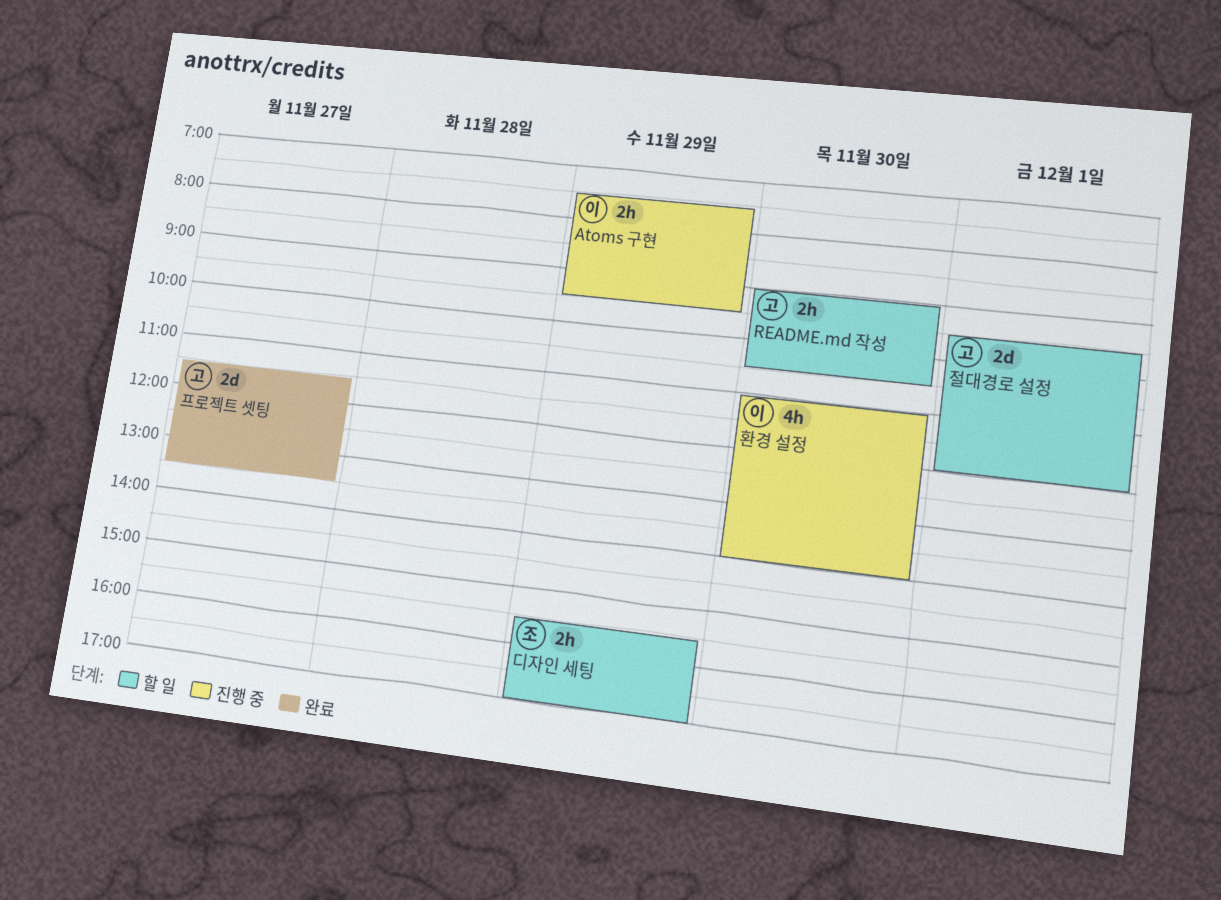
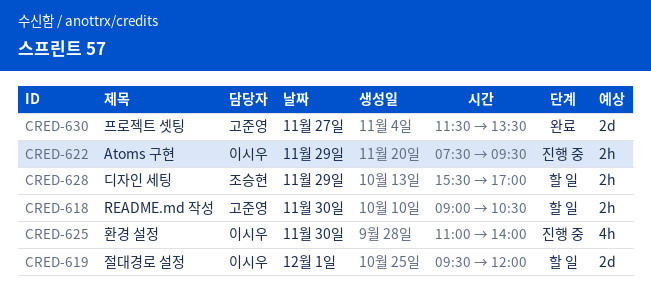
절대경로 설정, owner: 고준영 -> 이시우

